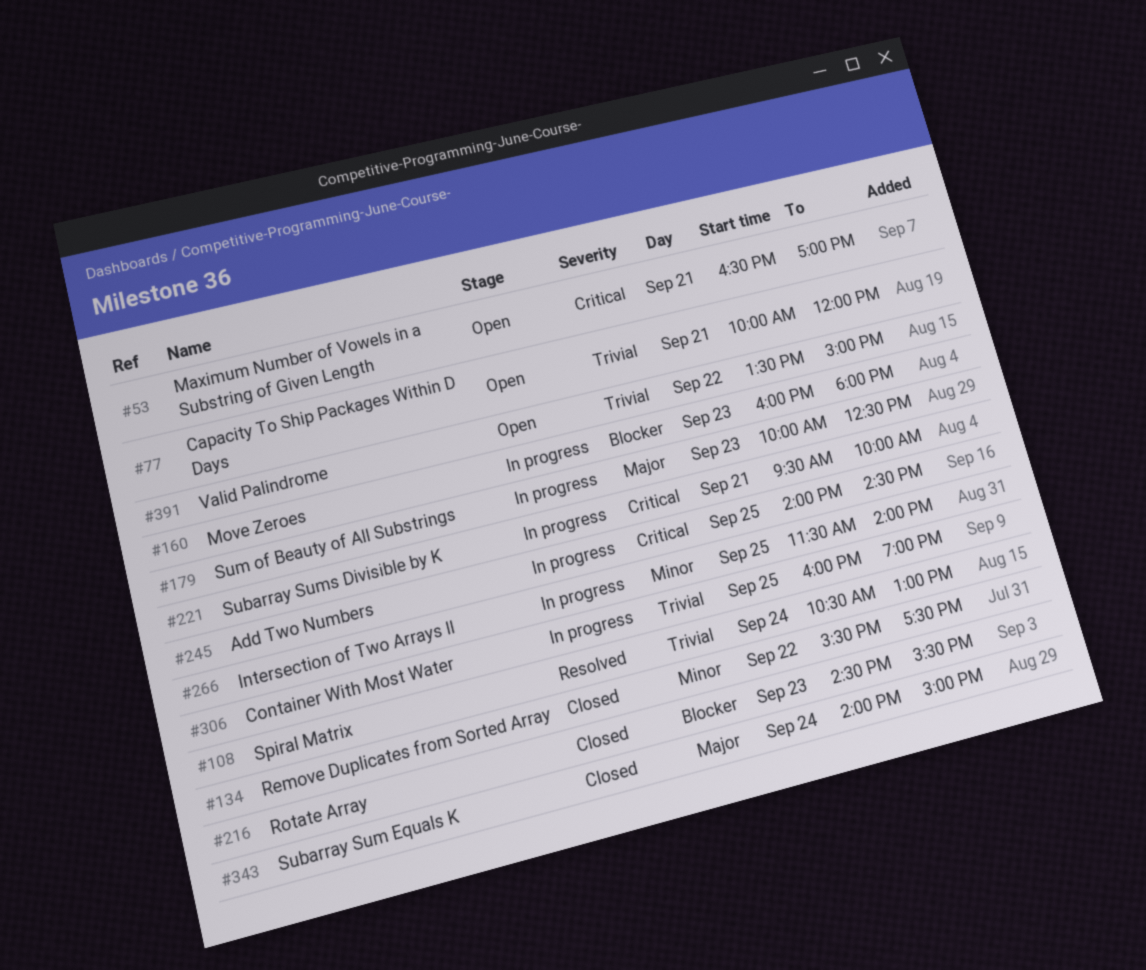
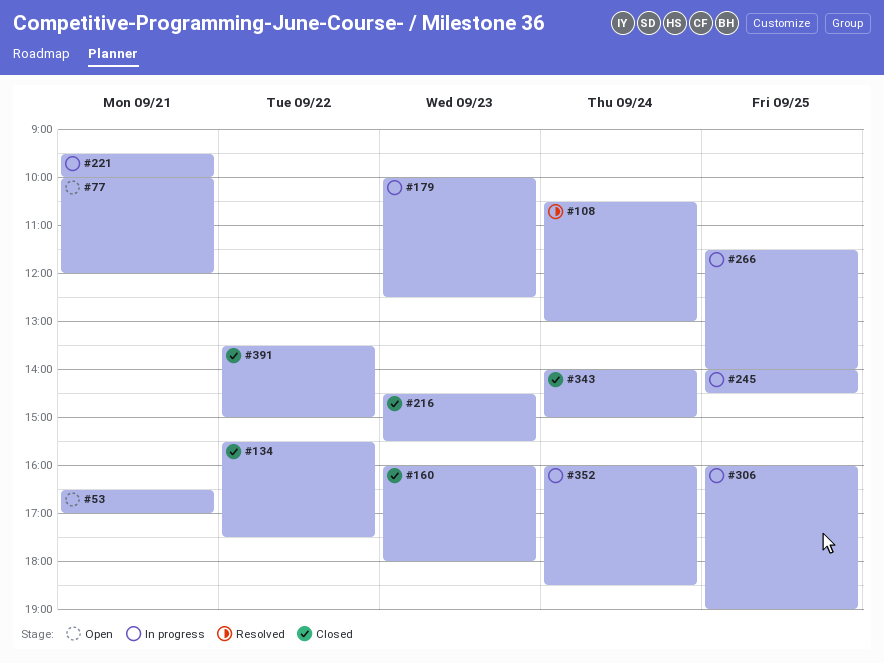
#160, status: In progress -> Closed
#352: none -> present
#391, status: Open -> Closed

